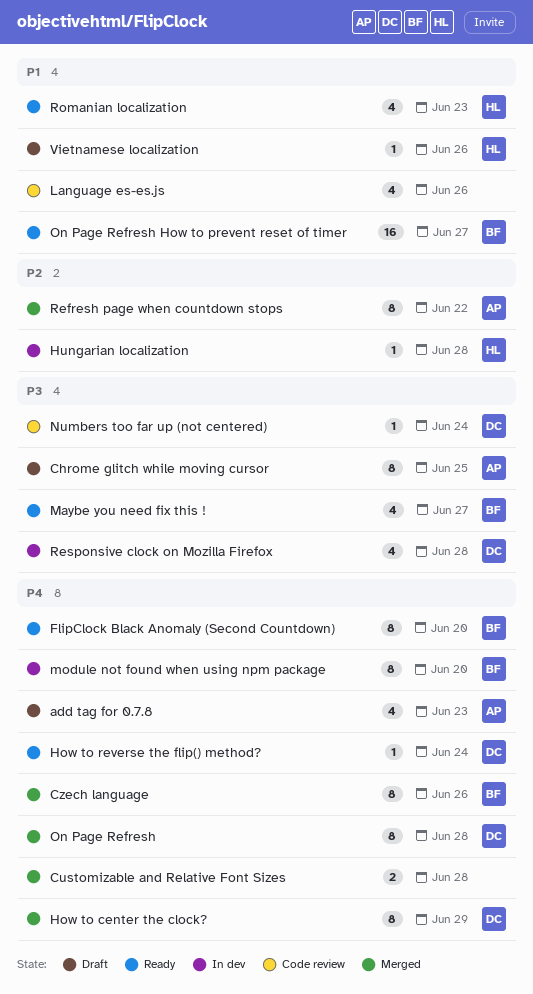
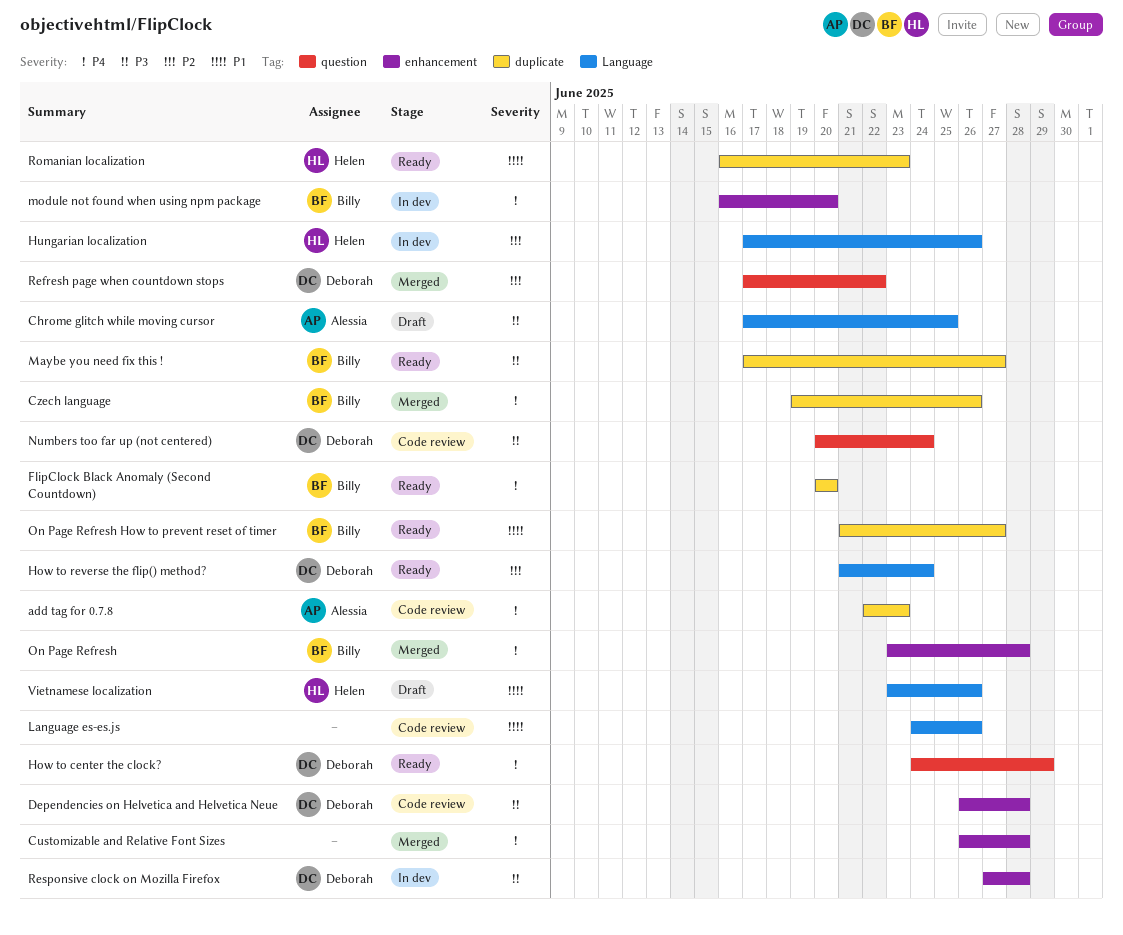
add tag for 0.7.8, status: Draft -> Code review
Dependencies on Helvetica and Helvetica Neue: none -> present
How to center the clock?, status: Merged -> Ready
How to reverse the flip() method?, priority: P4 -> P2
Hungarian localization, due: Jun 28 -> Jun 26
On Page Refresh, owner: Deborah -> Billy
Refresh page when countdown stops, owner: Alessia -> Deborah

